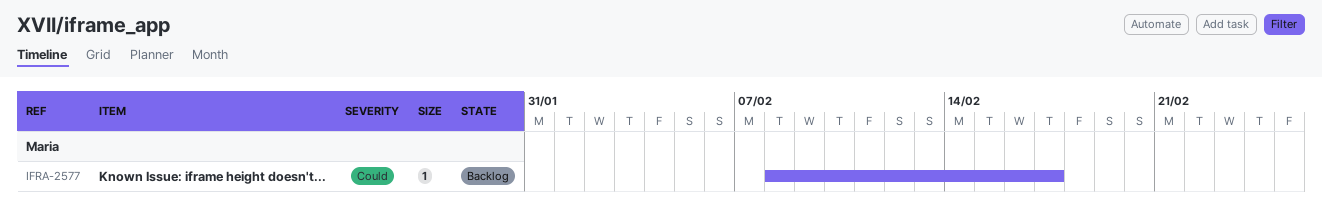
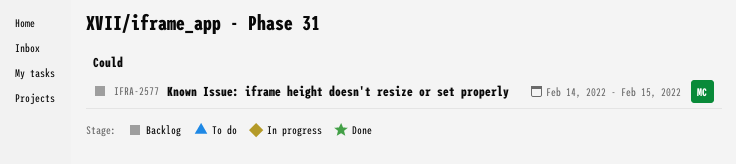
IFRA-2577, start: Feb 8 -> Feb 14
IFRA-2577, due: Feb 17 -> Feb 15

